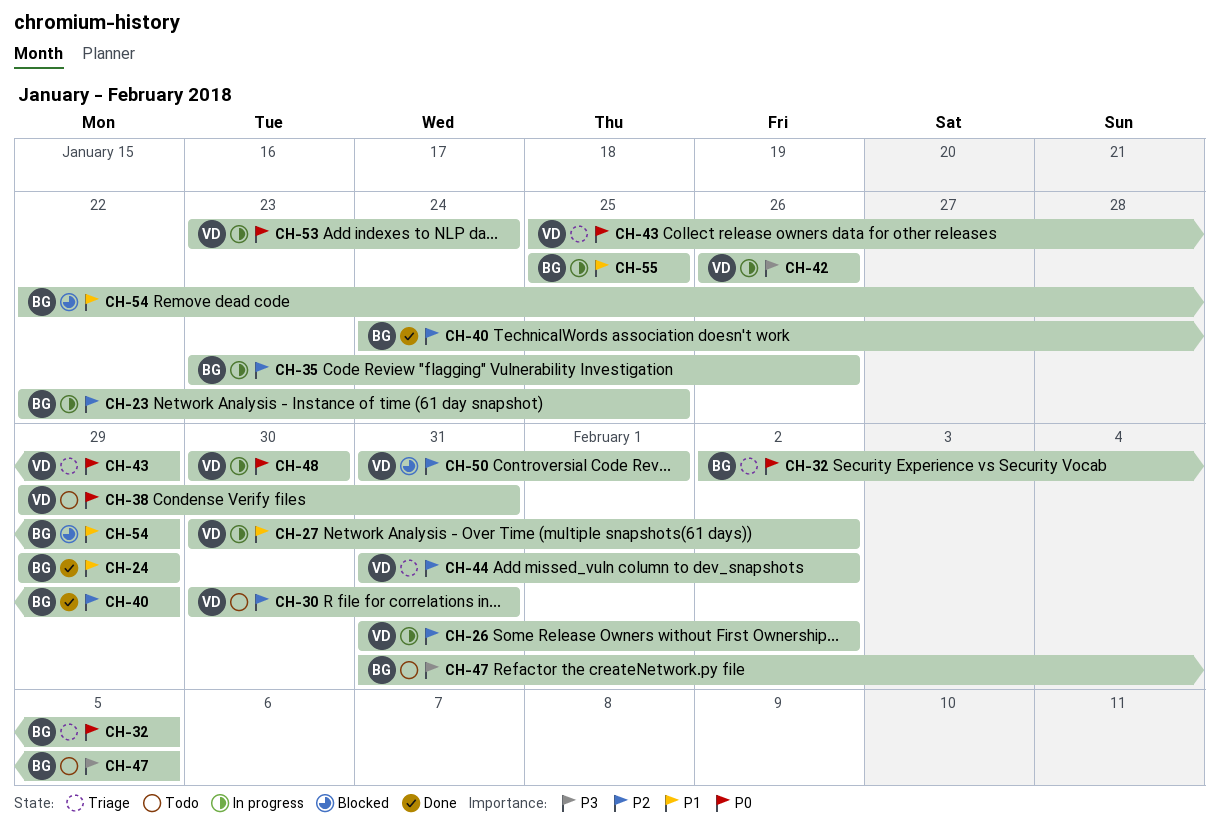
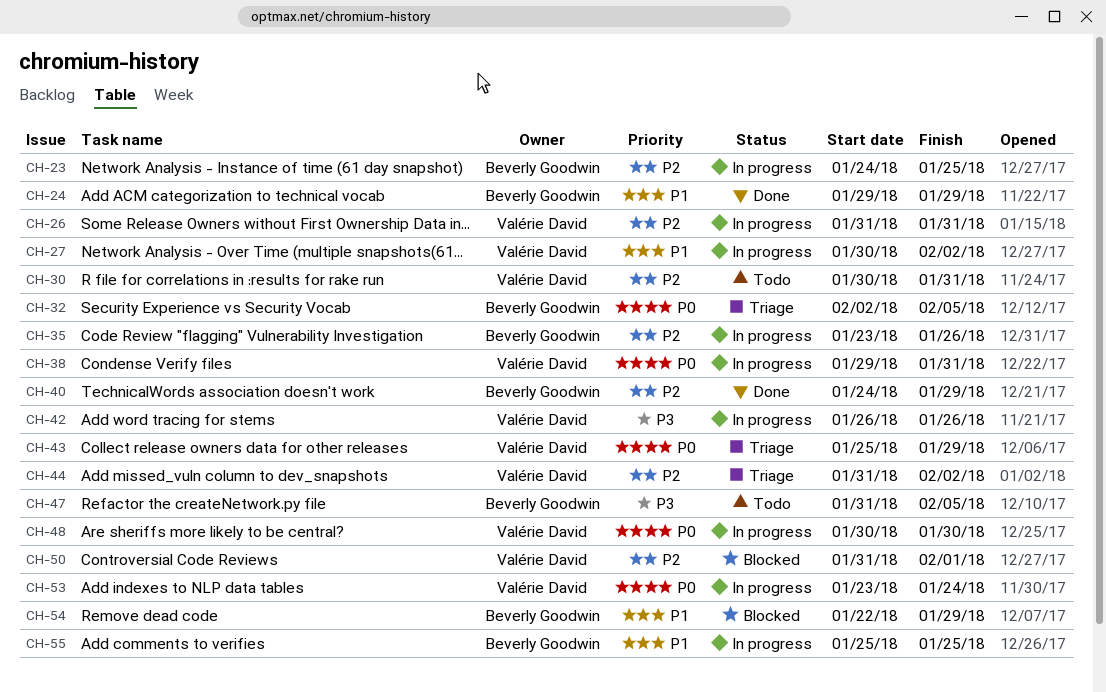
CH-23, start: Jan 22 -> Jan 24
CH-26, due: Feb 2 -> Jan 31
CH-38, status: Todo -> In progress

